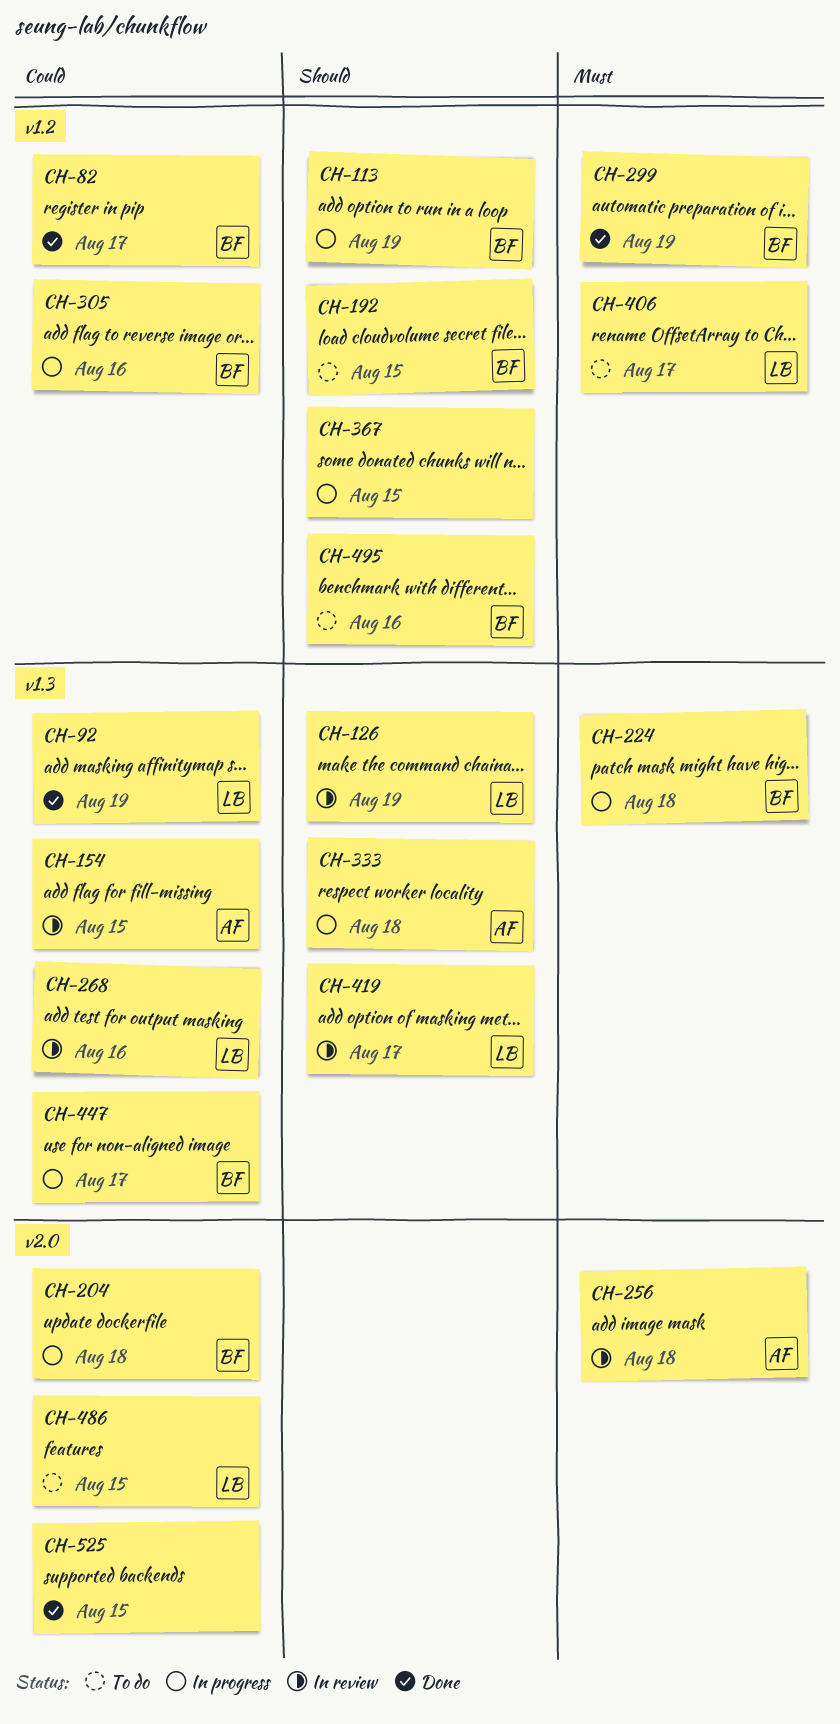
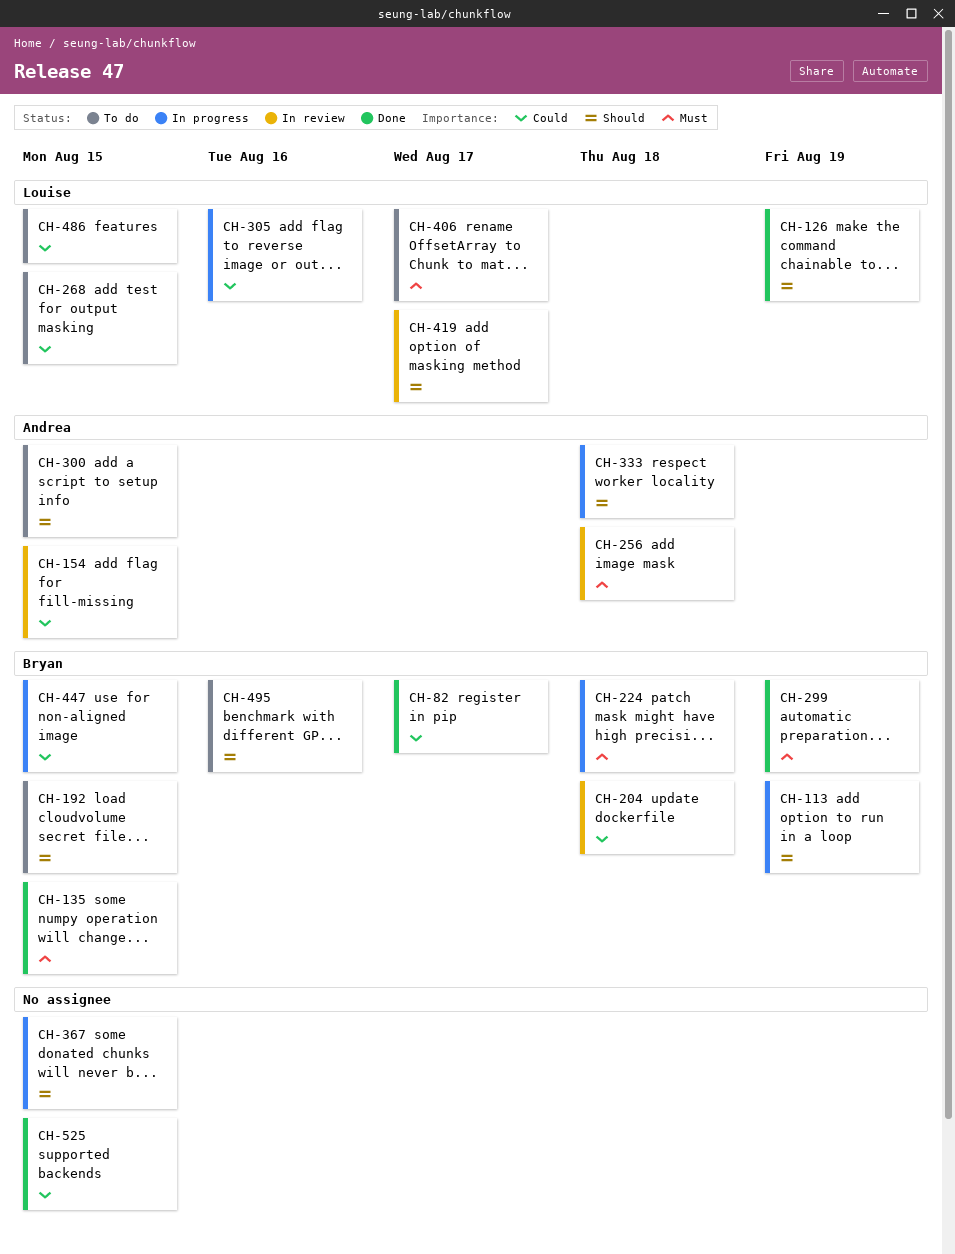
CH-92: present -> none
CH-126, status: In review -> Done
CH-135: none -> present
CH-204, status: In progress -> In review
CH-268, status: In review -> To do
CH-268, due: Aug 16 -> Aug 15
CH-300: none -> present
CH-305, owner: Bryan -> Louise
CH-447, due: Aug 17 -> Aug 15

